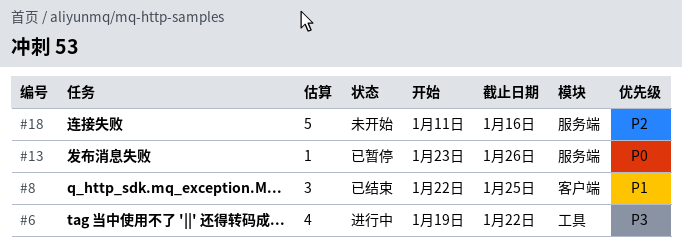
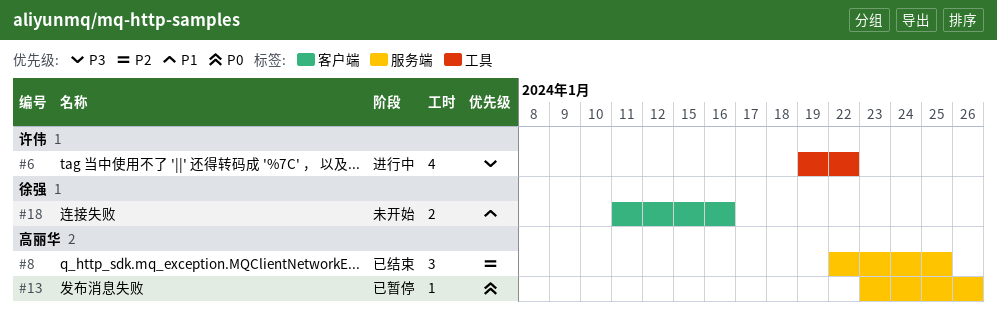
#8, priority: P1 -> P2
#8, label: 客户端 -> 服务端
#18, priority: P2 -> P1
#18, label: 服务端 -> 客户端
#18, estimate: 5 -> 2

